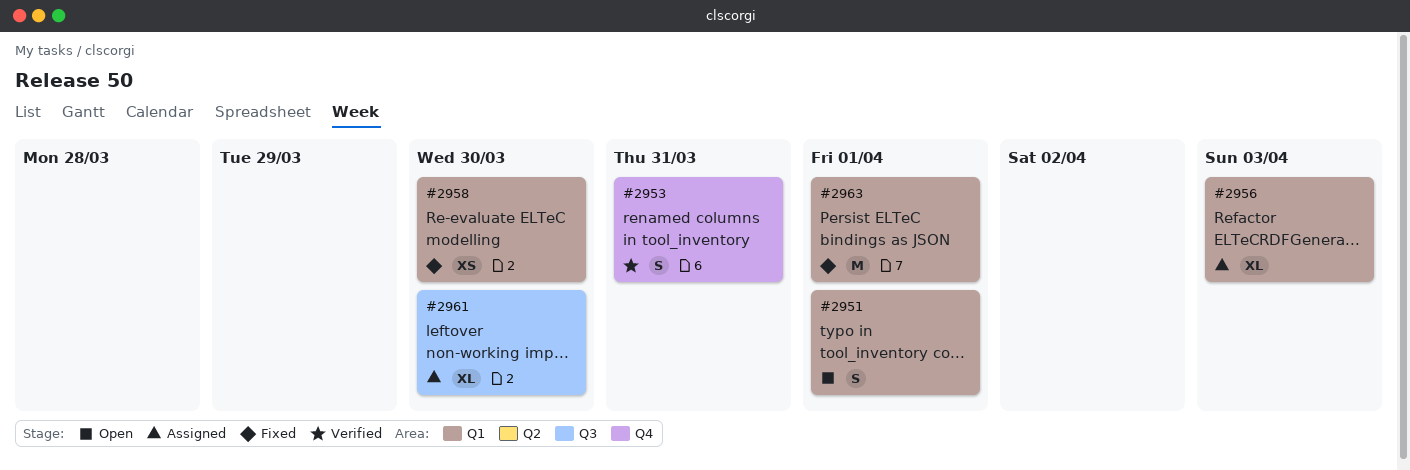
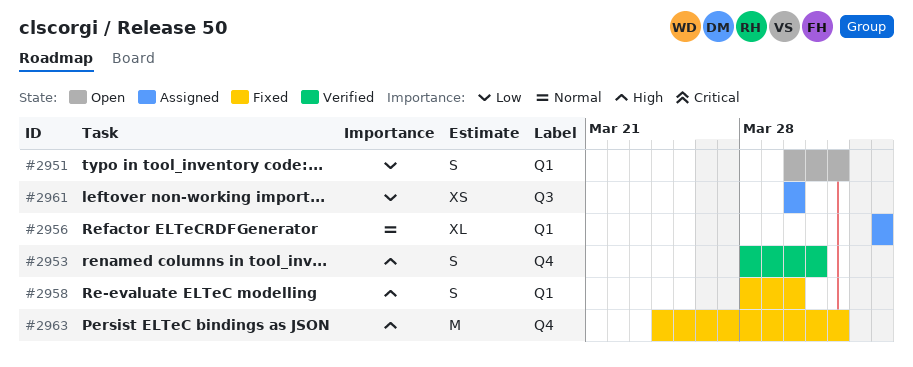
#2958, estimate: XS -> S
#2961, estimate: XL -> XS
#2963, label: Q1 -> Q4

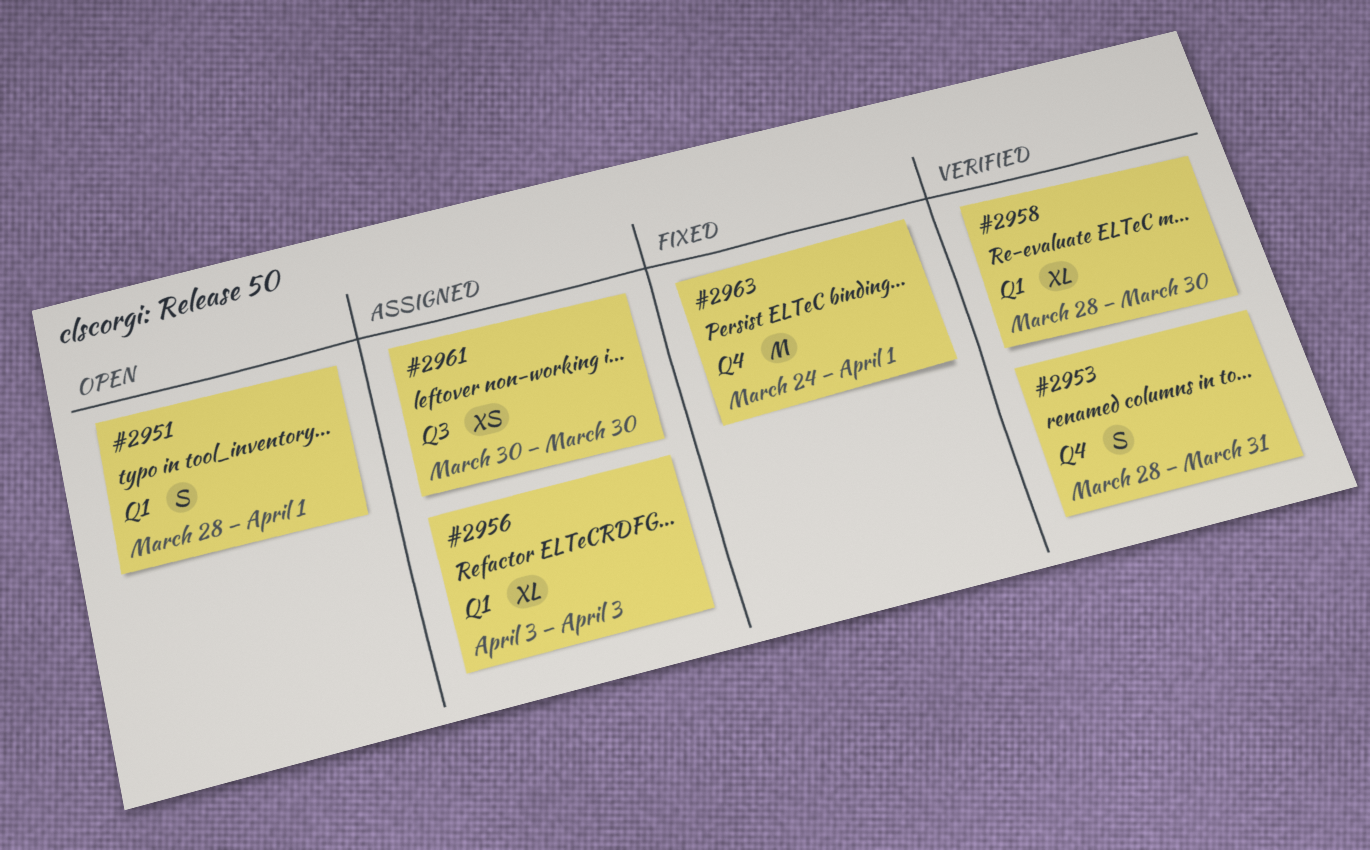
#2951, start: Mar 30 -> Mar 28
#2958, status: Fixed -> Verified
#2958, estimate: S -> XL

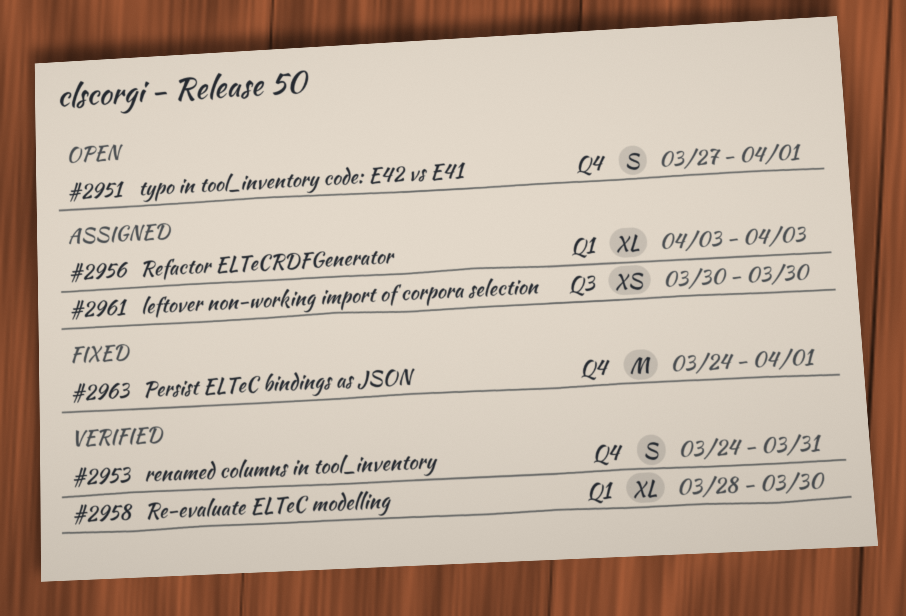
#2951, label: Q1 -> Q4
#2951, start: Mar 28 -> Mar 27
#2953, start: Mar 28 -> Mar 24

